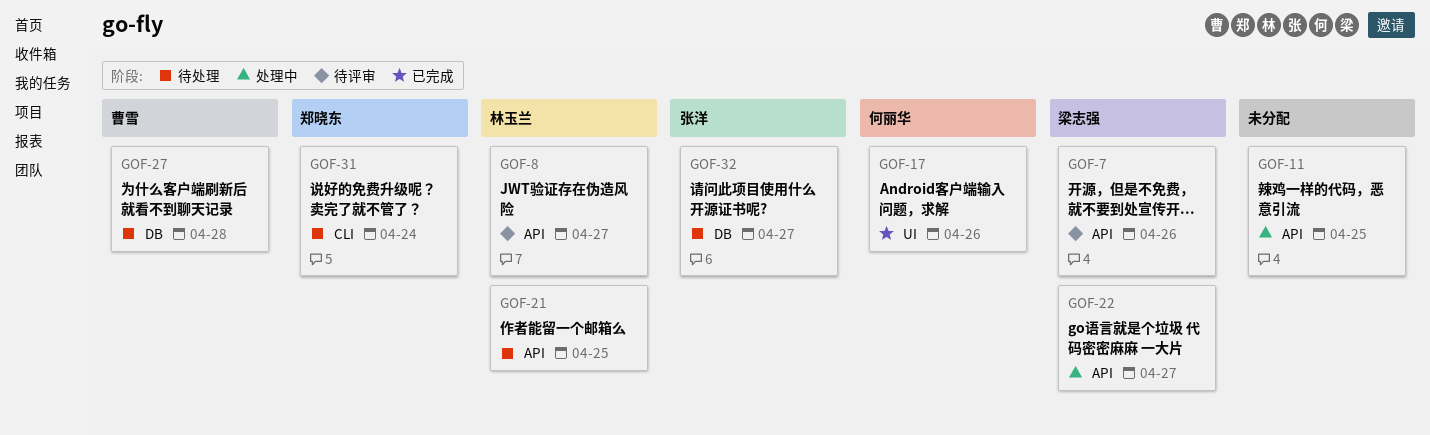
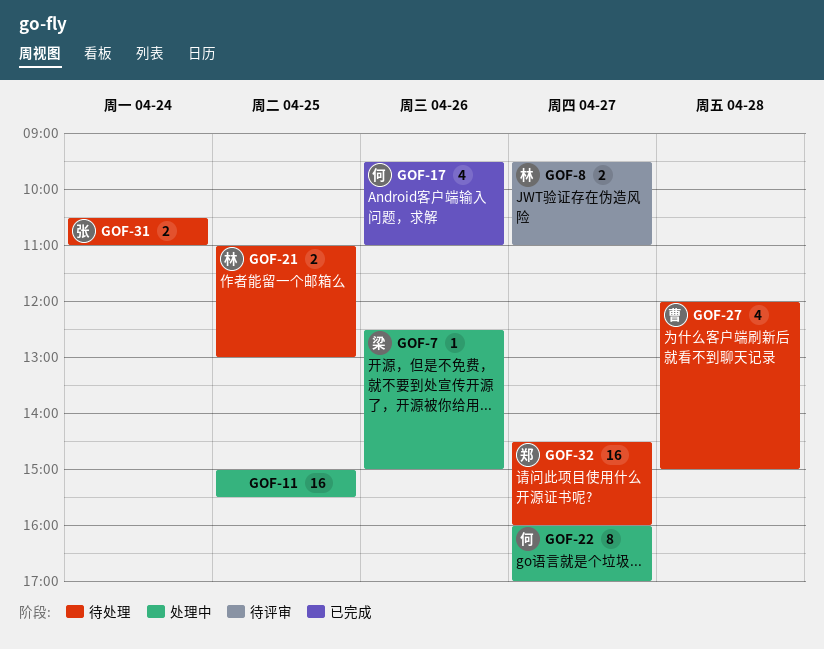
GOF-7, status: 待评审 -> 处理中
GOF-22, owner: 梁志强 -> 何丽华
GOF-31, owner: 郑晓东 -> 张洋
GOF-32, owner: 张洋 -> 郑晓东

